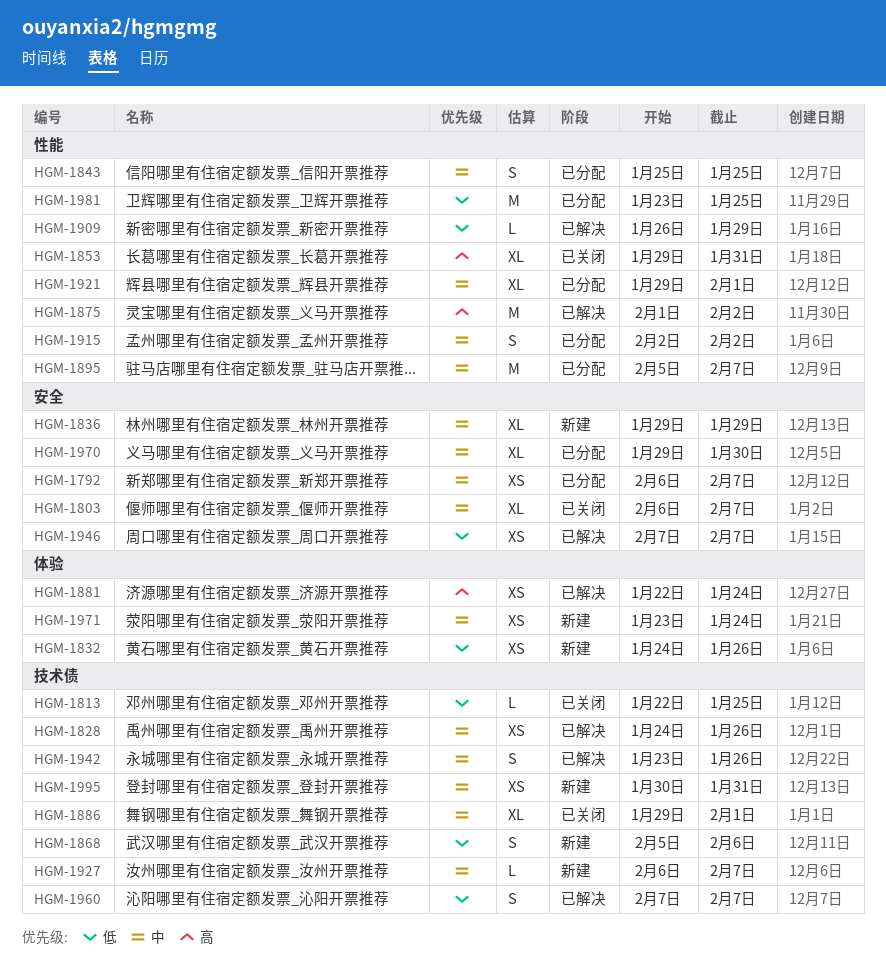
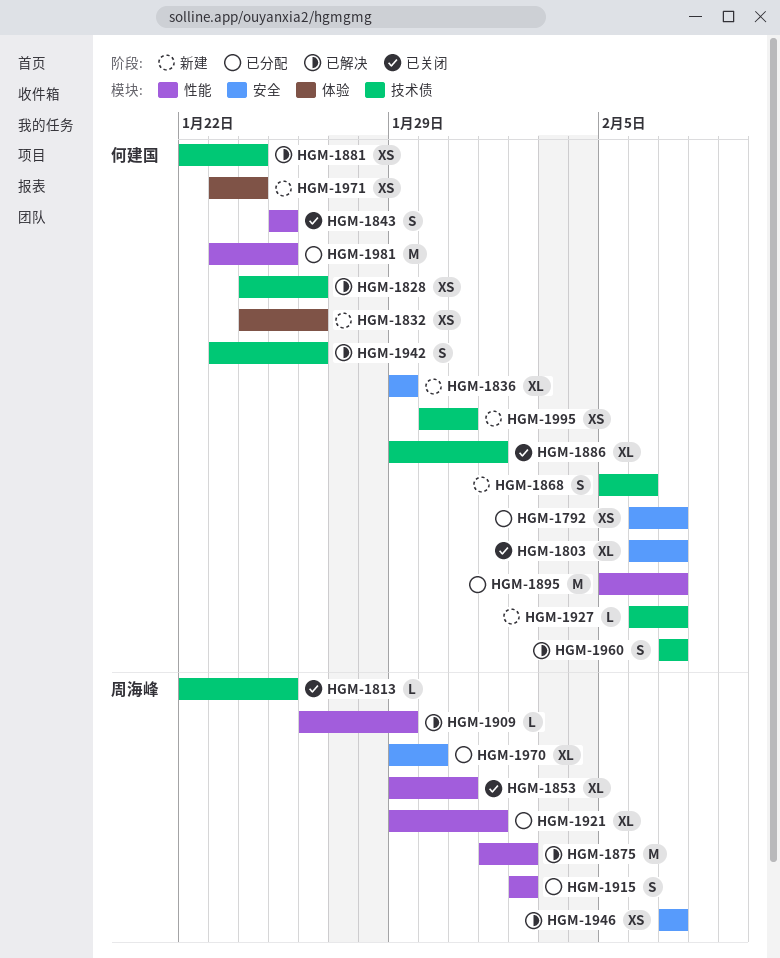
HGM-1843, status: 已分配 -> 已关闭
HGM-1881, label: 体验 -> 技术债

